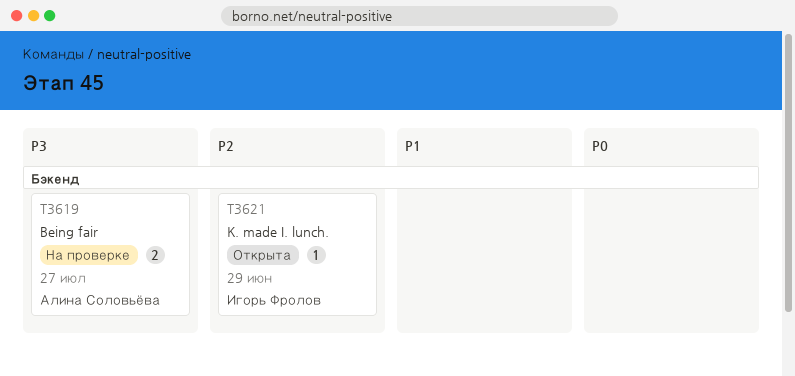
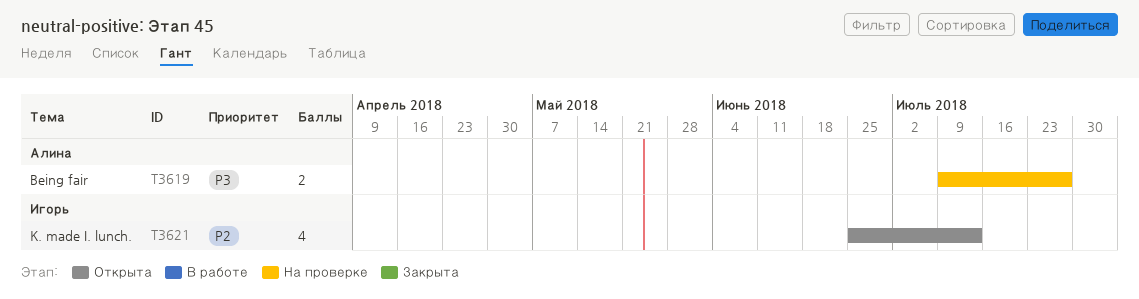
T3621, estimate: 1 -> 4
T3621, due: Jun 29 -> Jul 13

